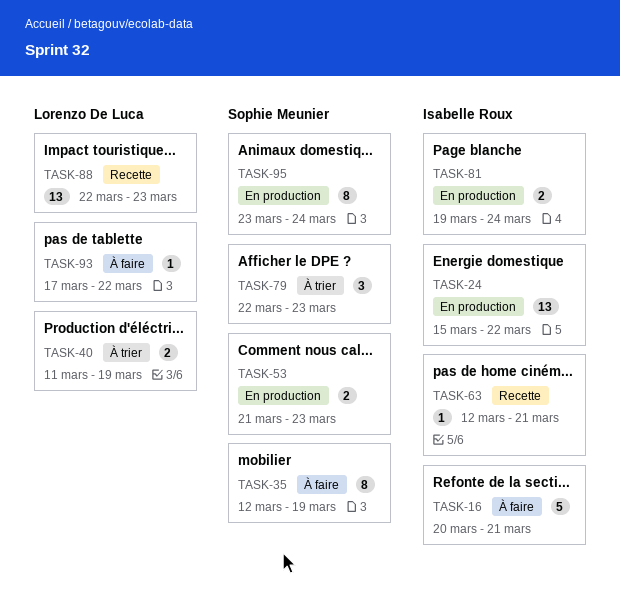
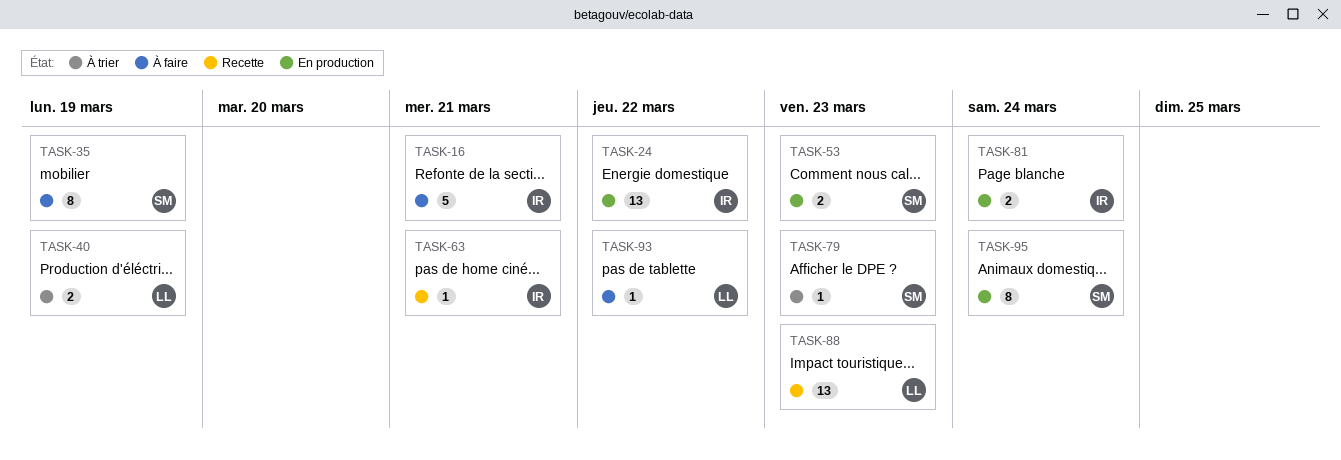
TASK-79, estimate: 3 -> 1

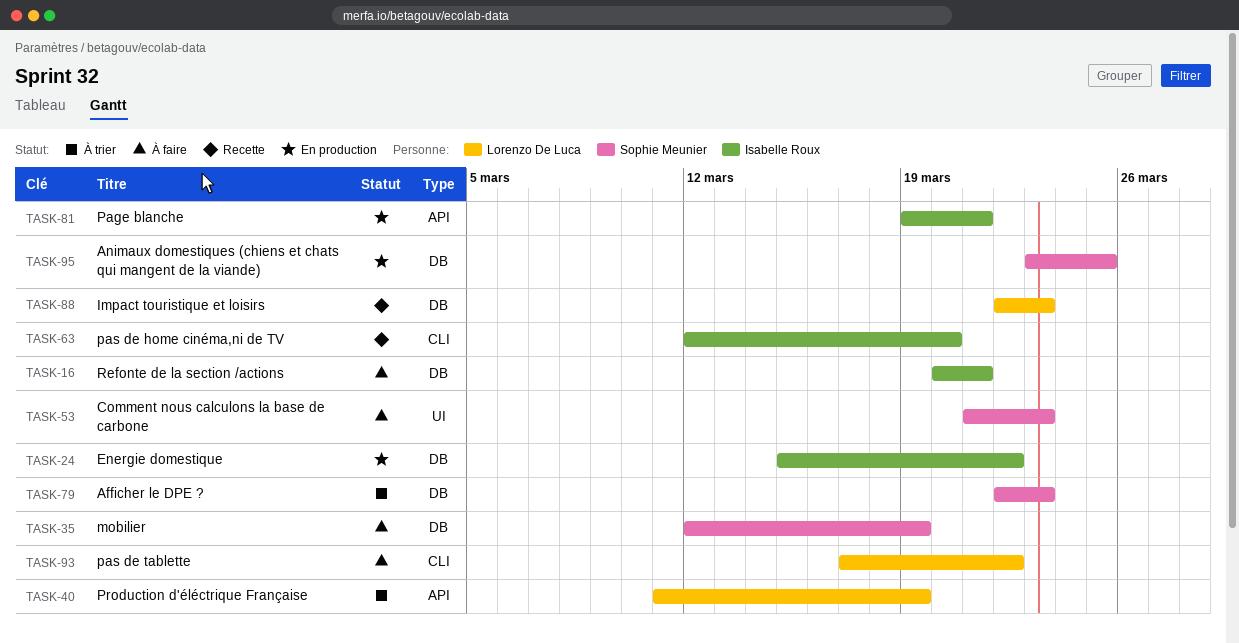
TASK-53, status: En production -> À faire
TASK-63, due: Mar 21 -> Mar 20
TASK-81, due: Mar 24 -> Mar 21
TASK-95, due: Mar 24 -> Mar 25

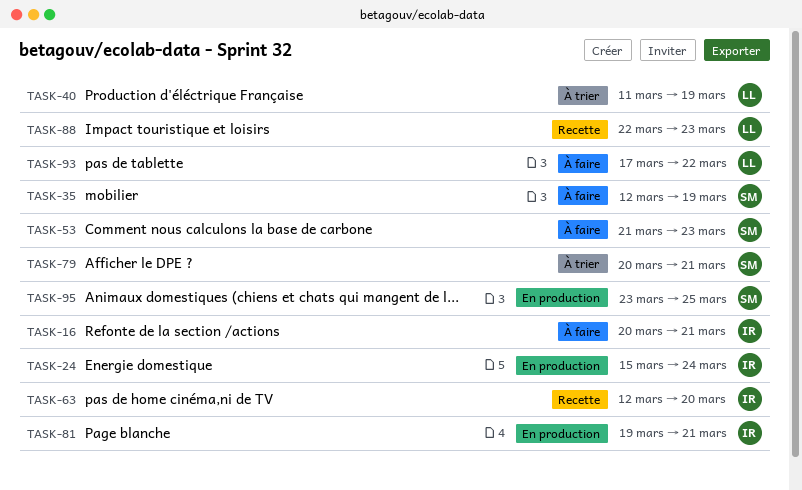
TASK-24, due: Mar 22 -> Mar 24
TASK-79, start: Mar 22 -> Mar 20
TASK-79, due: Mar 23 -> Mar 21

